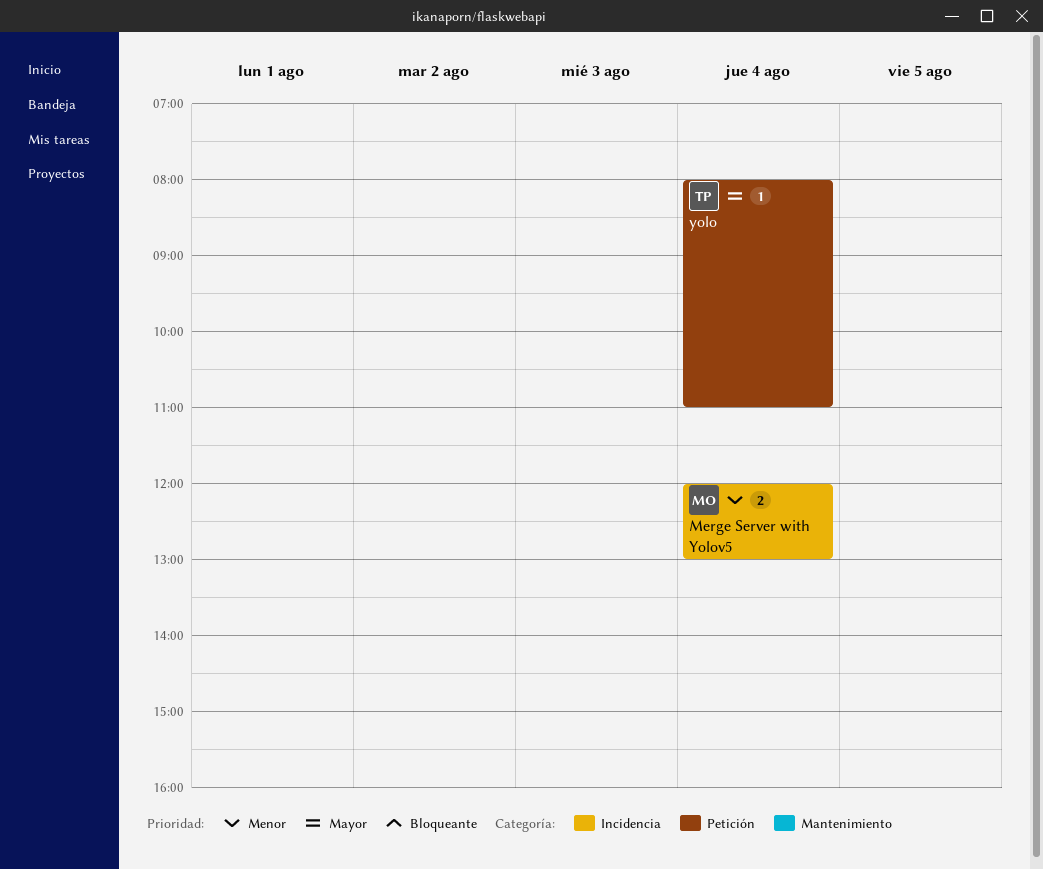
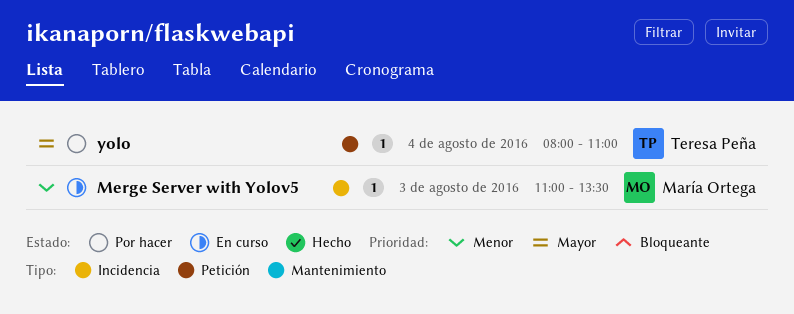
Merge Server with Yolov5, estimate: 2 -> 1
Merge Server with Yolov5, day: Aug 4 -> Aug 3
Merge Server with Yolov5, begins: 12:00 -> 11:00
Merge Server with Yolov5, ends: 13:00 -> 13:30

